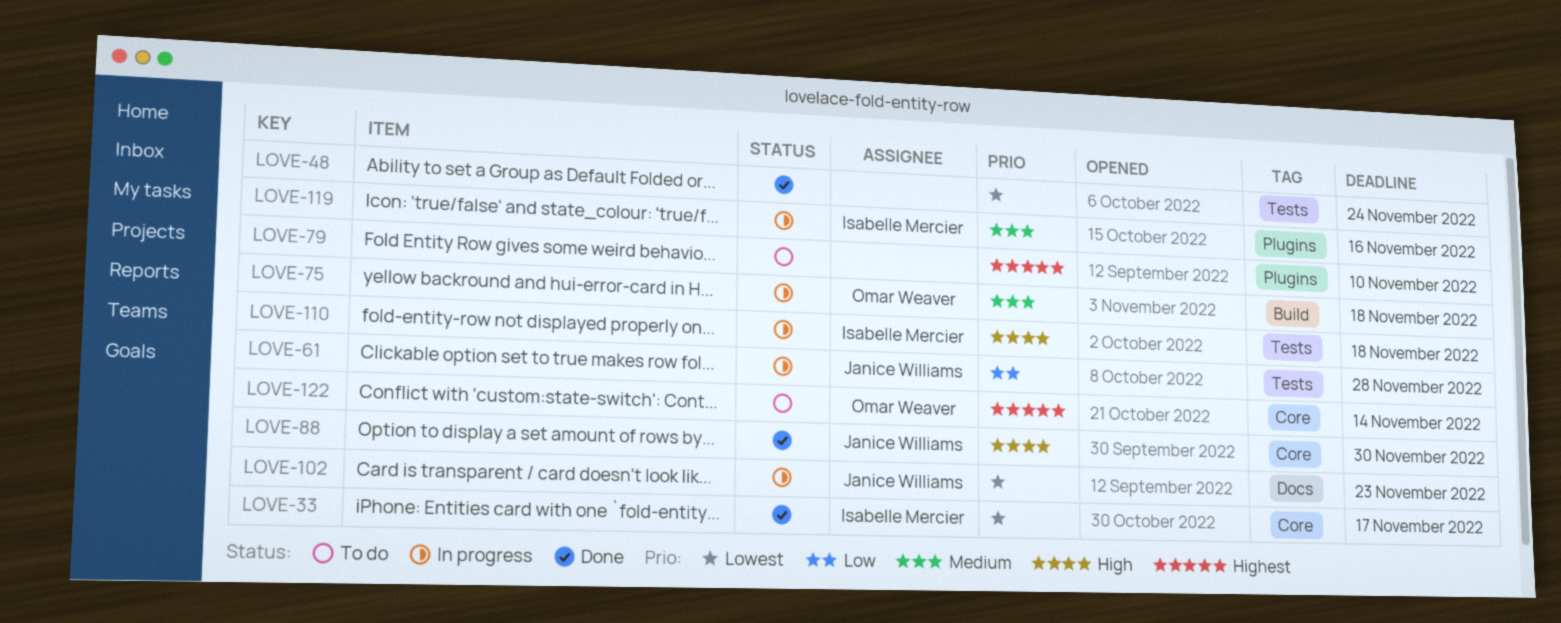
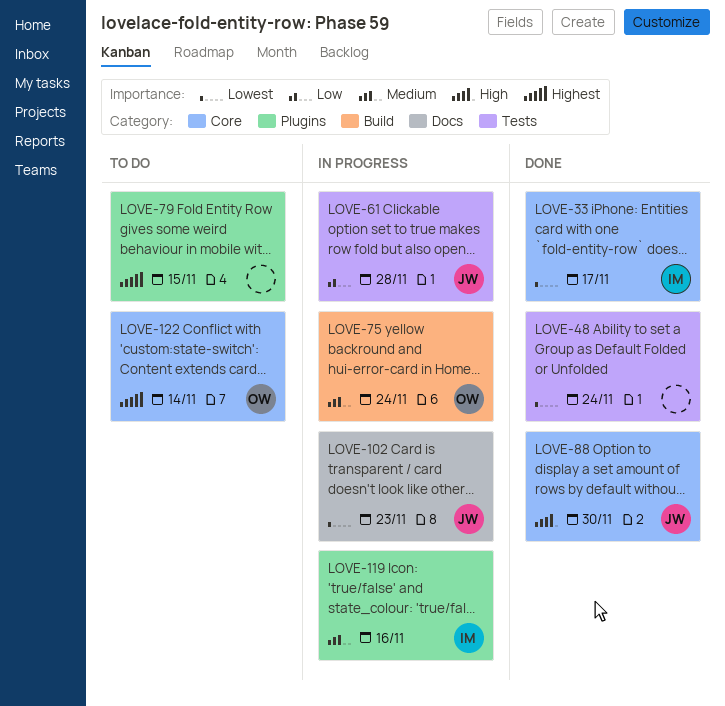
LOVE-75, due: Nov 18 -> Nov 24
LOVE-79, due: Nov 10 -> Nov 15
LOVE-110: present -> none

